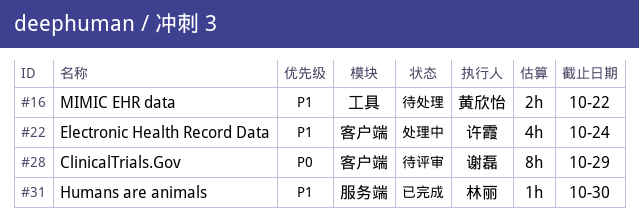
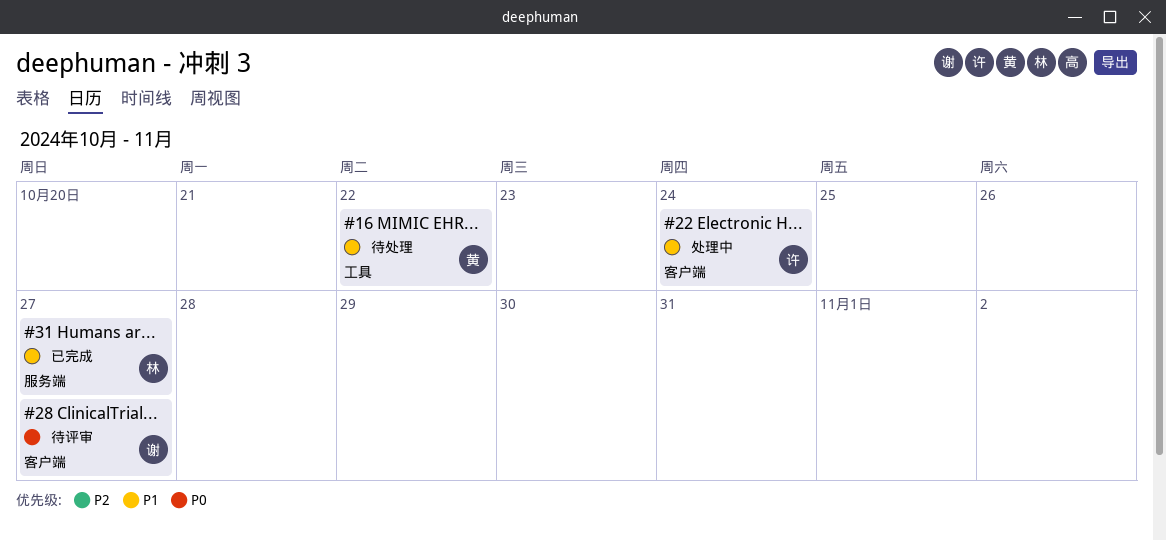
#28, due: Oct 29 -> Oct 27
#31, due: Oct 30 -> Oct 27

